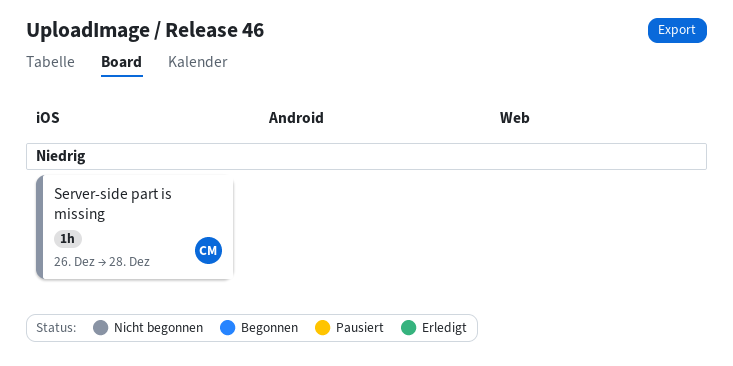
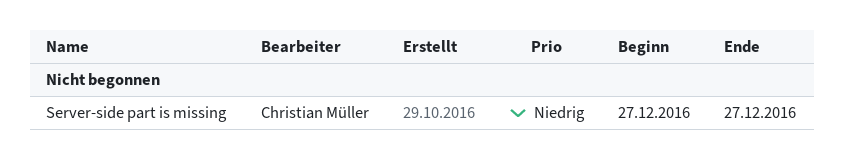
Server-side part is missing, start: Dec 26 -> Dec 27
Server-side part is missing, due: Dec 28 -> Dec 27

